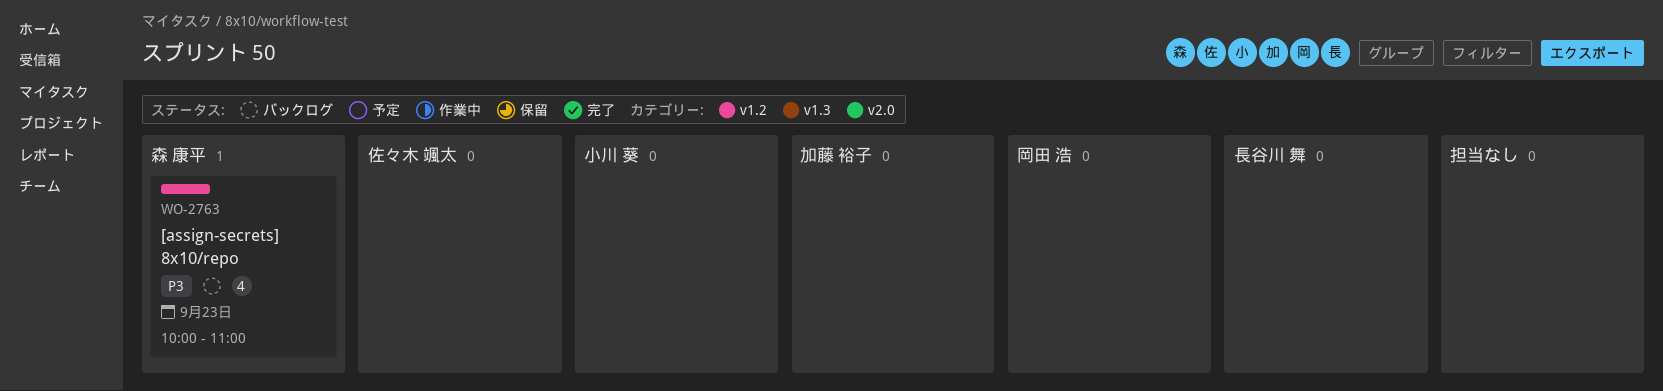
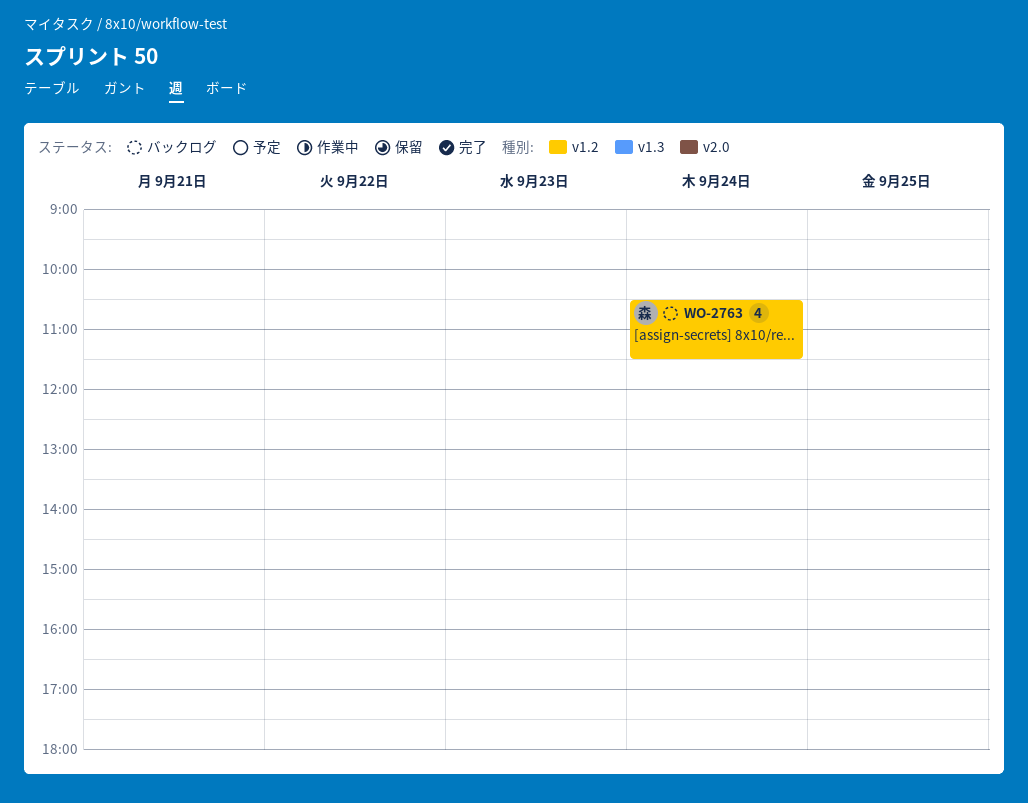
WO-2763, day: Sep 23 -> Sep 24
WO-2763, begins: 10:00 -> 10:30
WO-2763, ends: 11:00 -> 11:30

